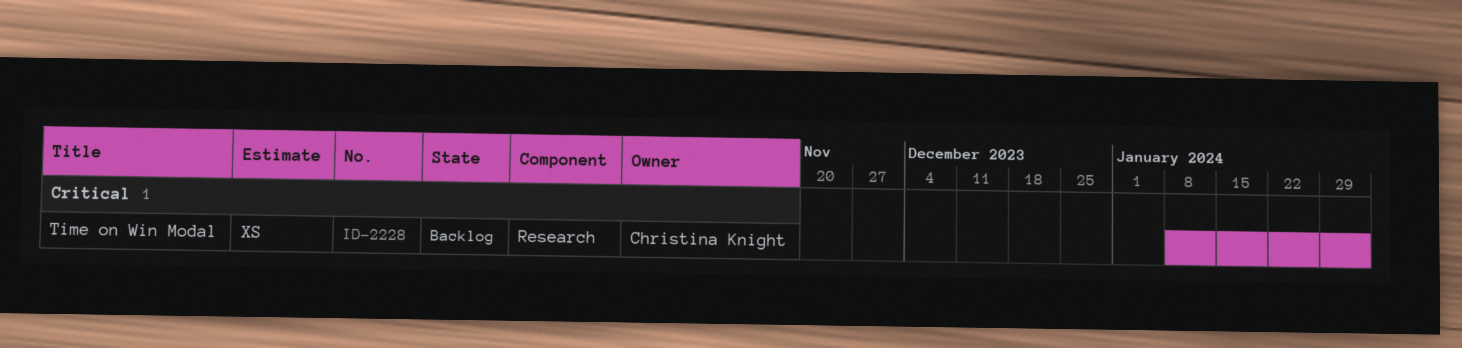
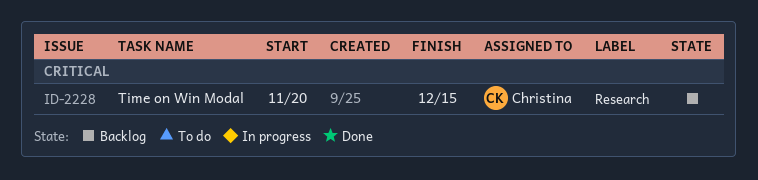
ID-2228, start: Jan 8 -> Nov 20
ID-2228, due: Feb 2 -> Dec 15

